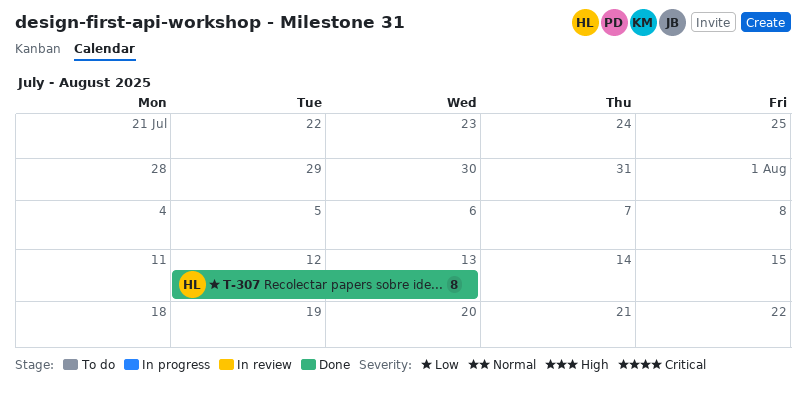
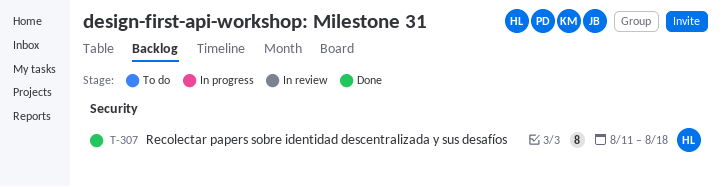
T-307, start: Aug 12 -> Aug 11
T-307, due: Aug 13 -> Aug 18

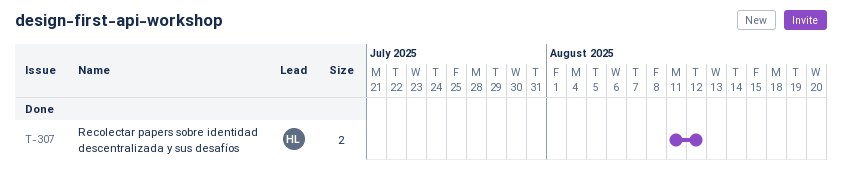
T-307, estimate: 8 -> 2
T-307, due: Aug 18 -> Aug 12

